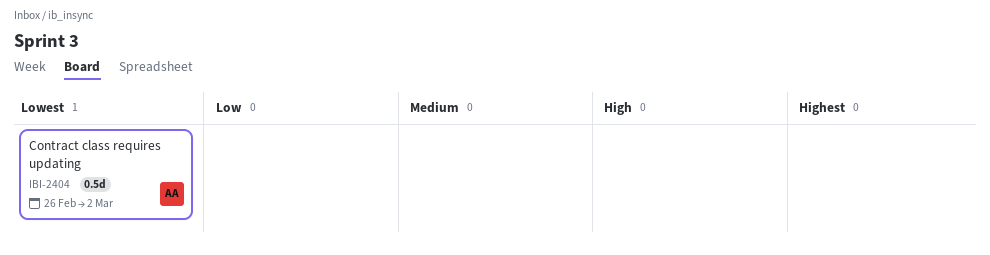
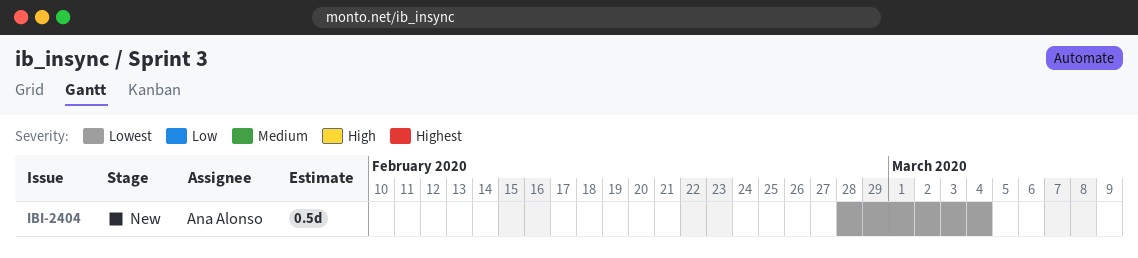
IBI-2404, start: Feb 26 -> Feb 28
IBI-2404, due: Mar 2 -> Mar 4

